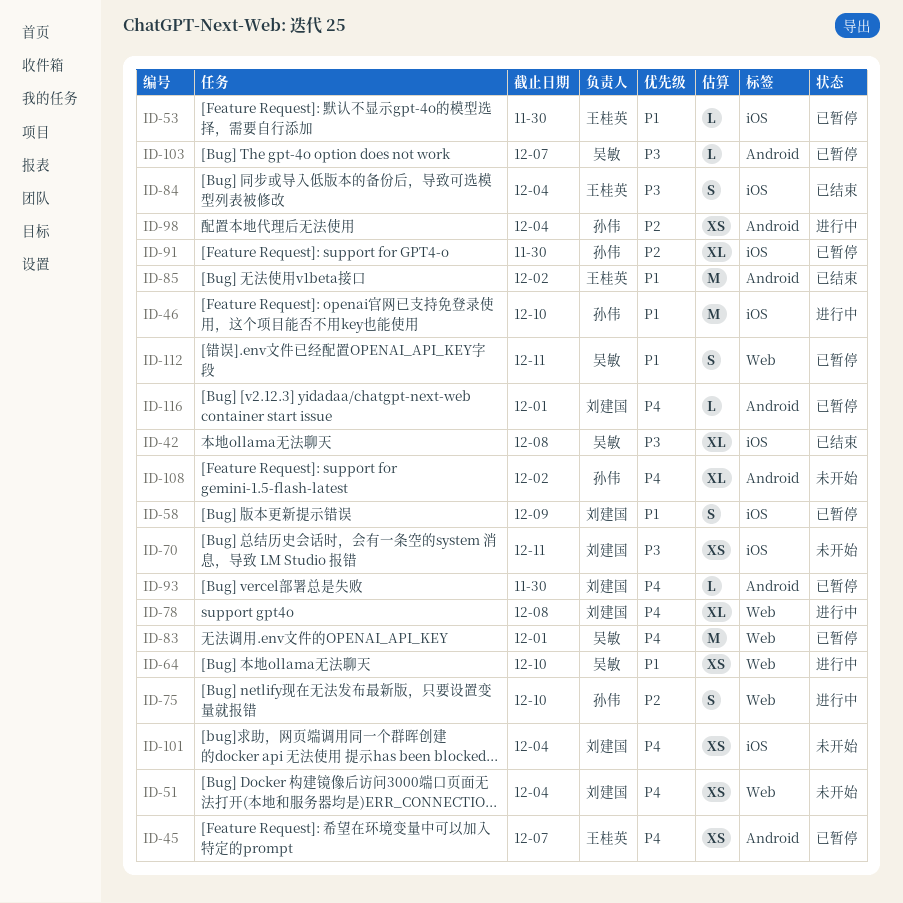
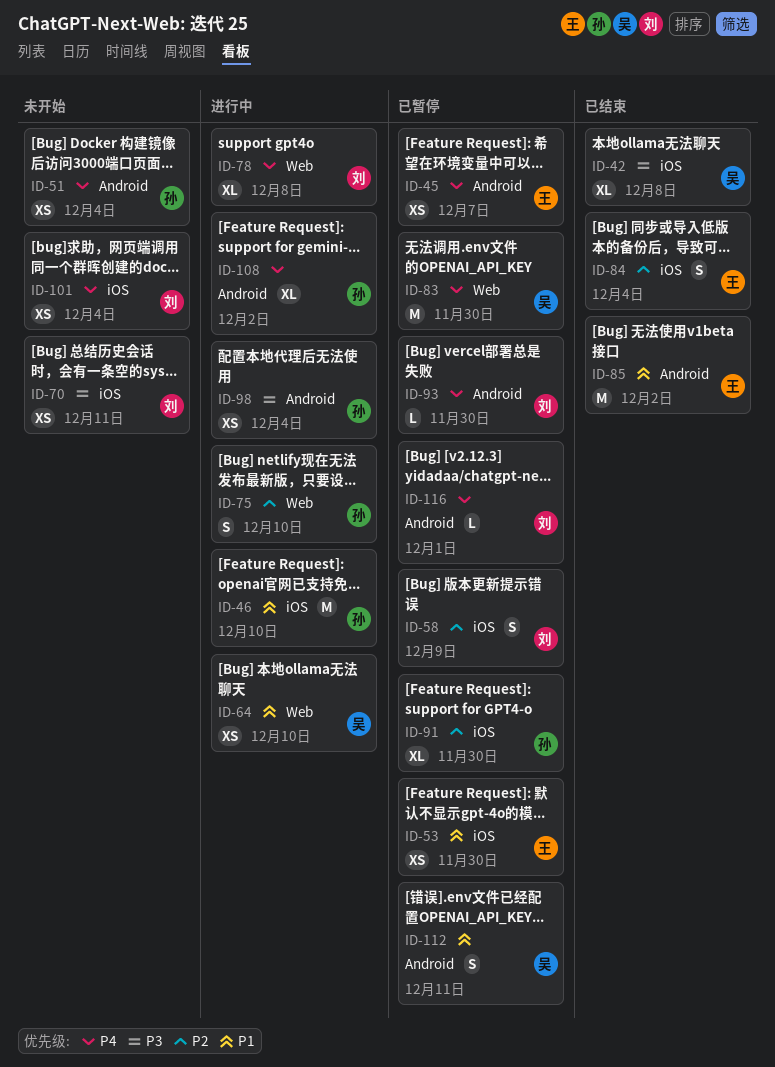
ID-51, owner: 刘建国 -> 孙伟
ID-51, label: Web -> Android
ID-53, estimate: L -> XS
ID-58, priority: P1 -> P2
ID-83, due: Dec 1 -> Nov 30
ID-84, priority: P3 -> P2
ID-98, priority: P2 -> P3
ID-103: present -> none
ID-108, status: 未开始 -> 进行中
ID-112, label: Web -> Android

